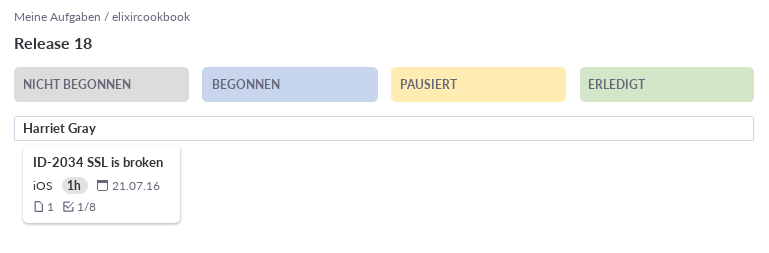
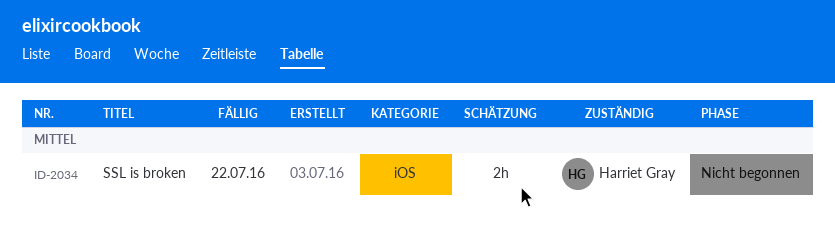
ID-2034, estimate: 1h -> 2h
ID-2034, due: Jul 21 -> Jul 22

